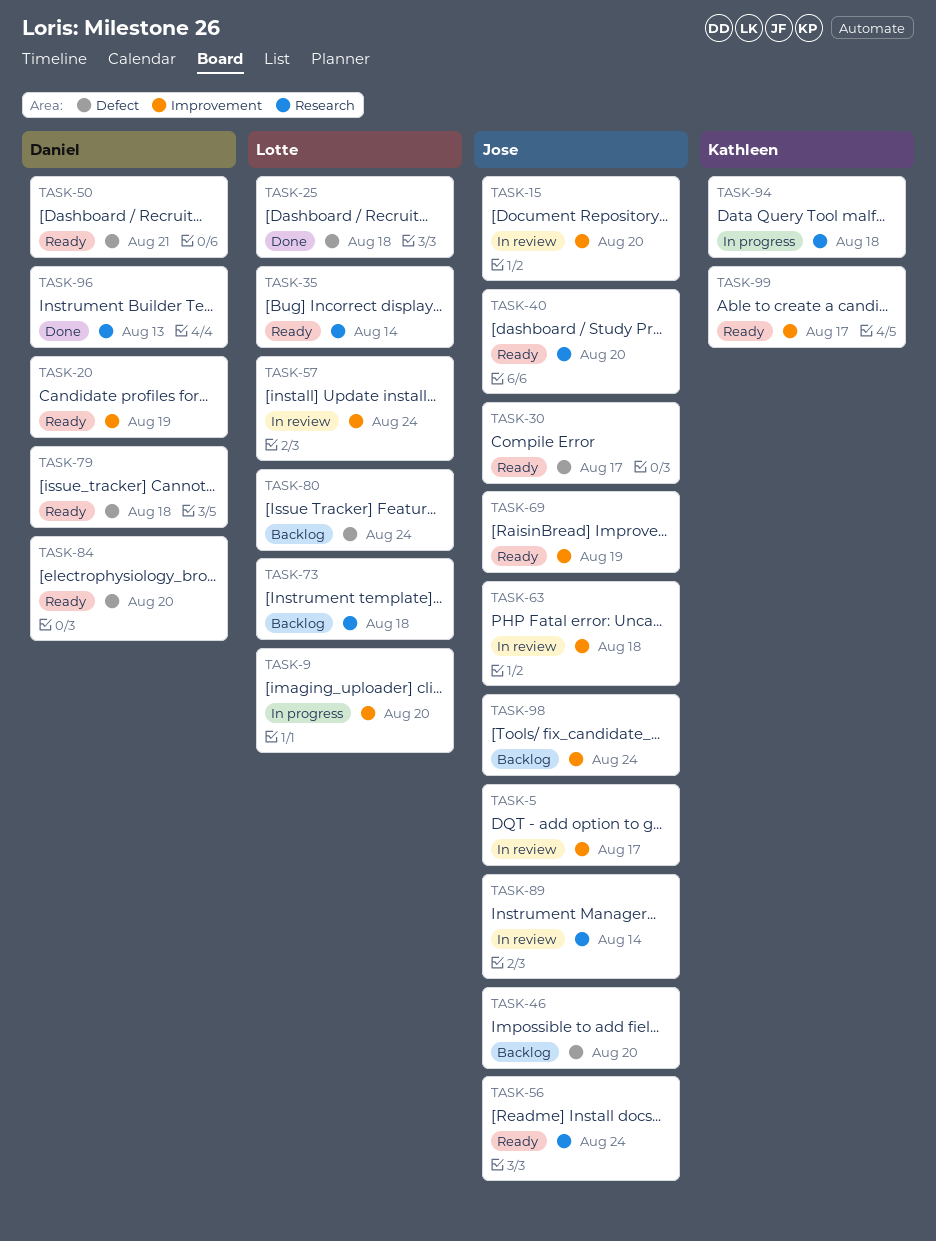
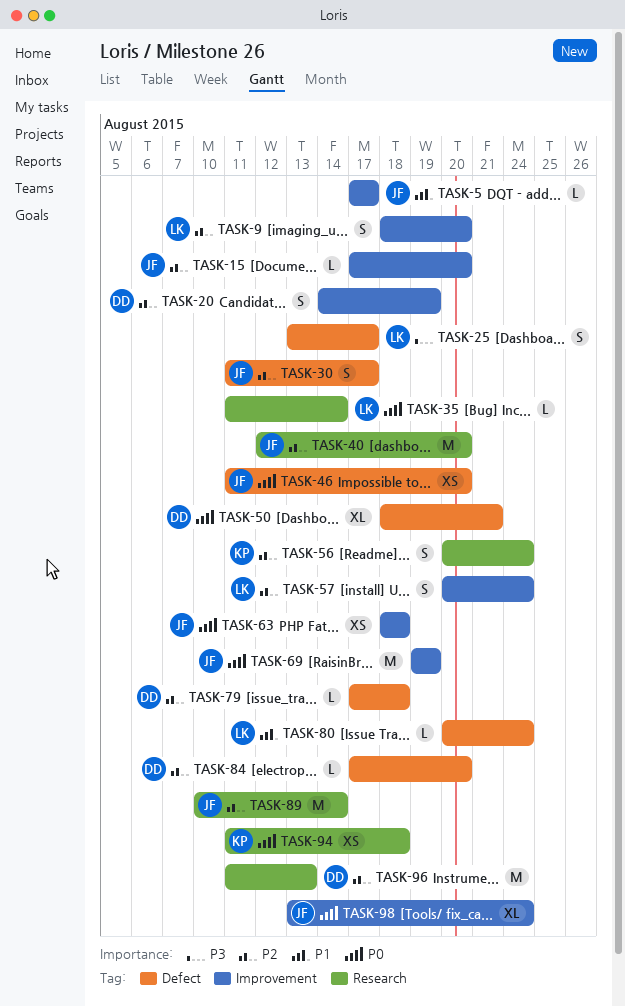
TASK-25, due: Aug 18 -> Aug 17
TASK-56, owner: Jose -> Kathleen
TASK-73: present -> none
TASK-99: present -> none

